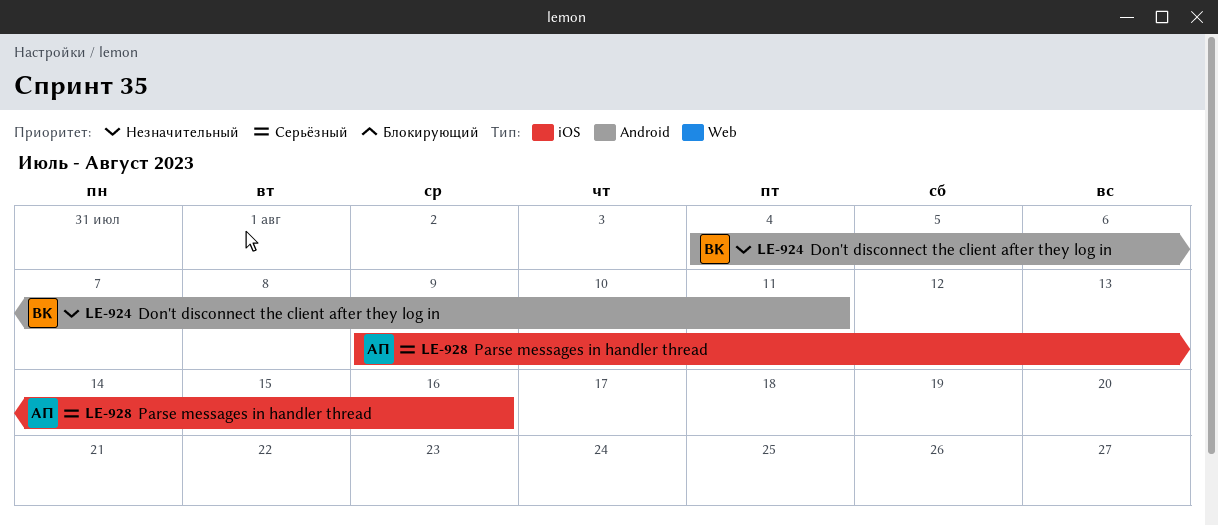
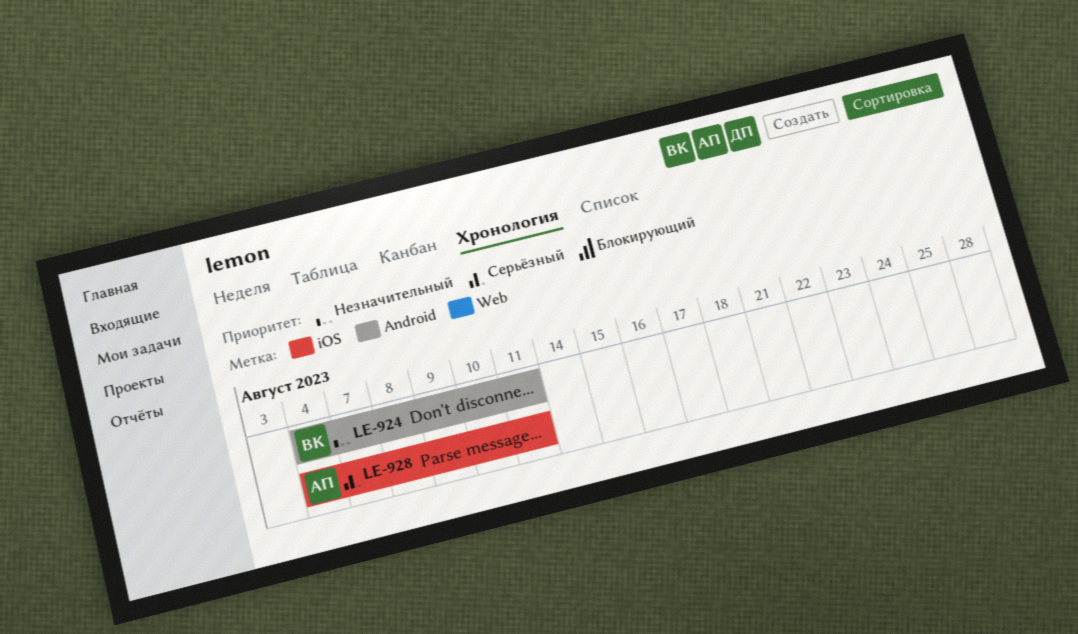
LE-928, start: Aug 9 -> Aug 4
LE-928, due: Aug 16 -> Aug 11

